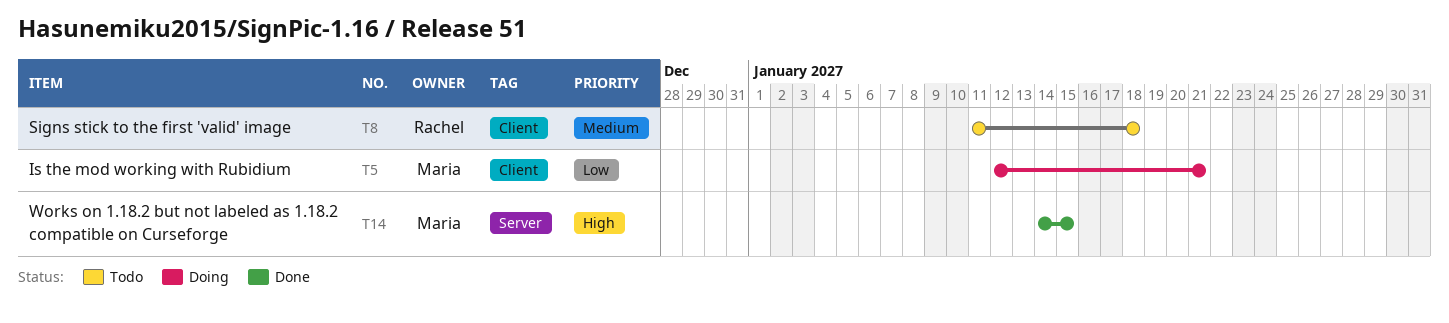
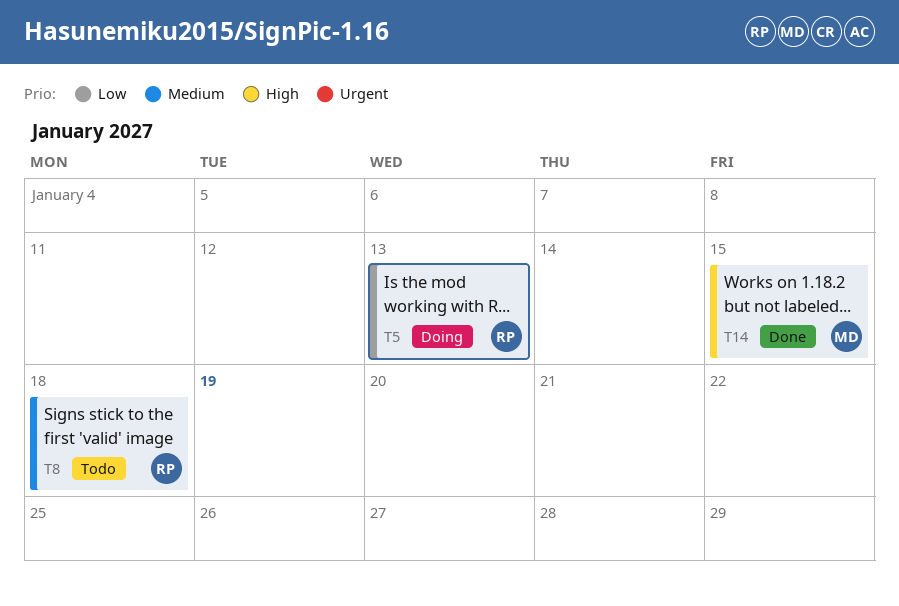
T5, owner: Maria -> Rachel
T5, due: Jan 21 -> Jan 13

